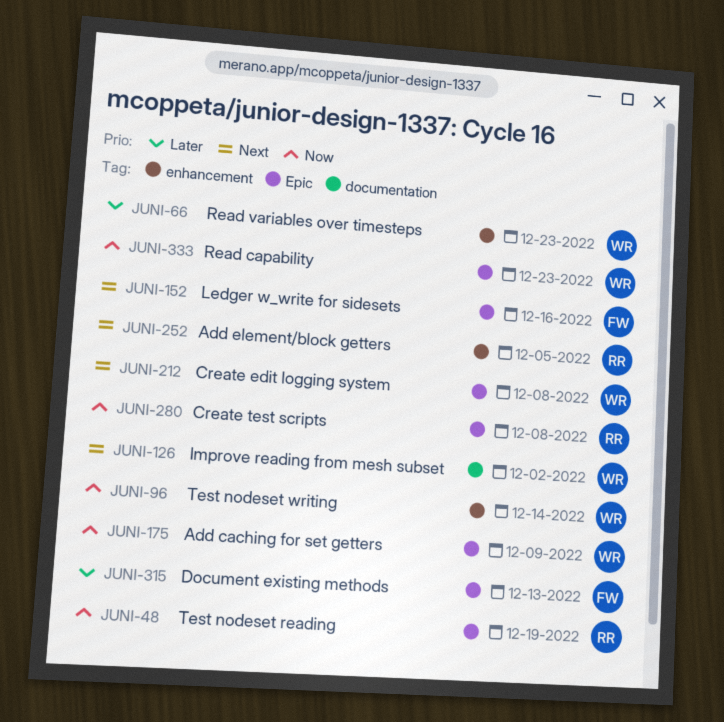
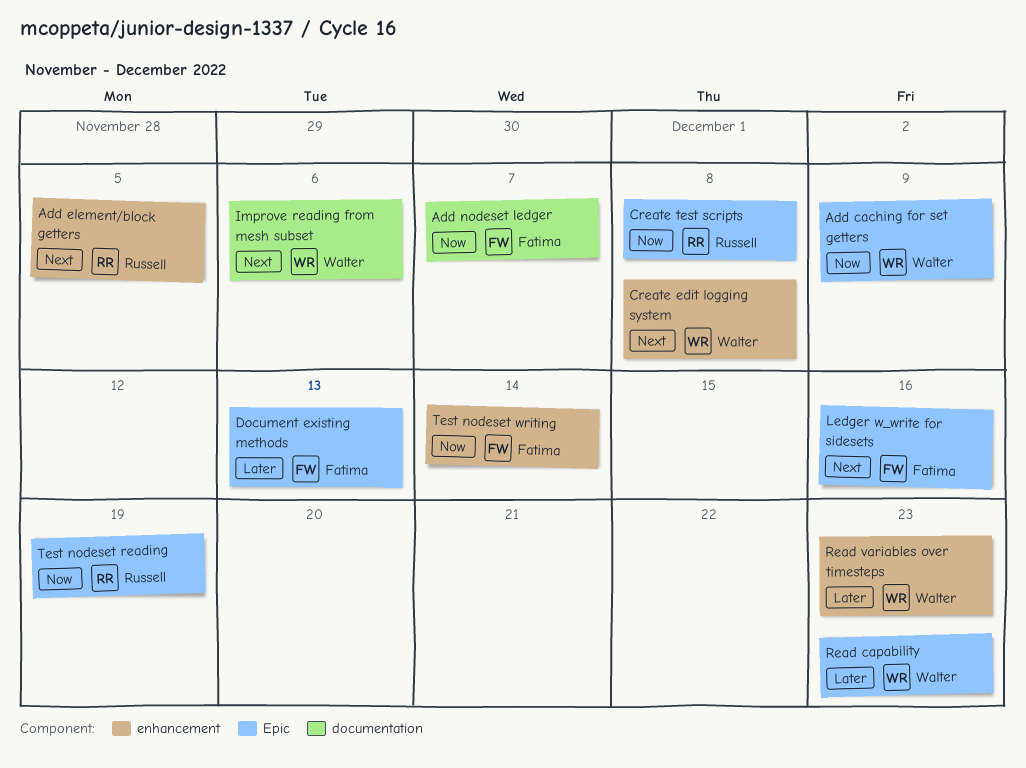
Add nodeset ledger: none -> present
Create edit logging system, label: Epic -> enhancement
Improve reading from mesh subset, due: Dec 2 -> Dec 6
Read capability, priority: Now -> Later
Test nodeset writing, owner: Walter -> Fatima

